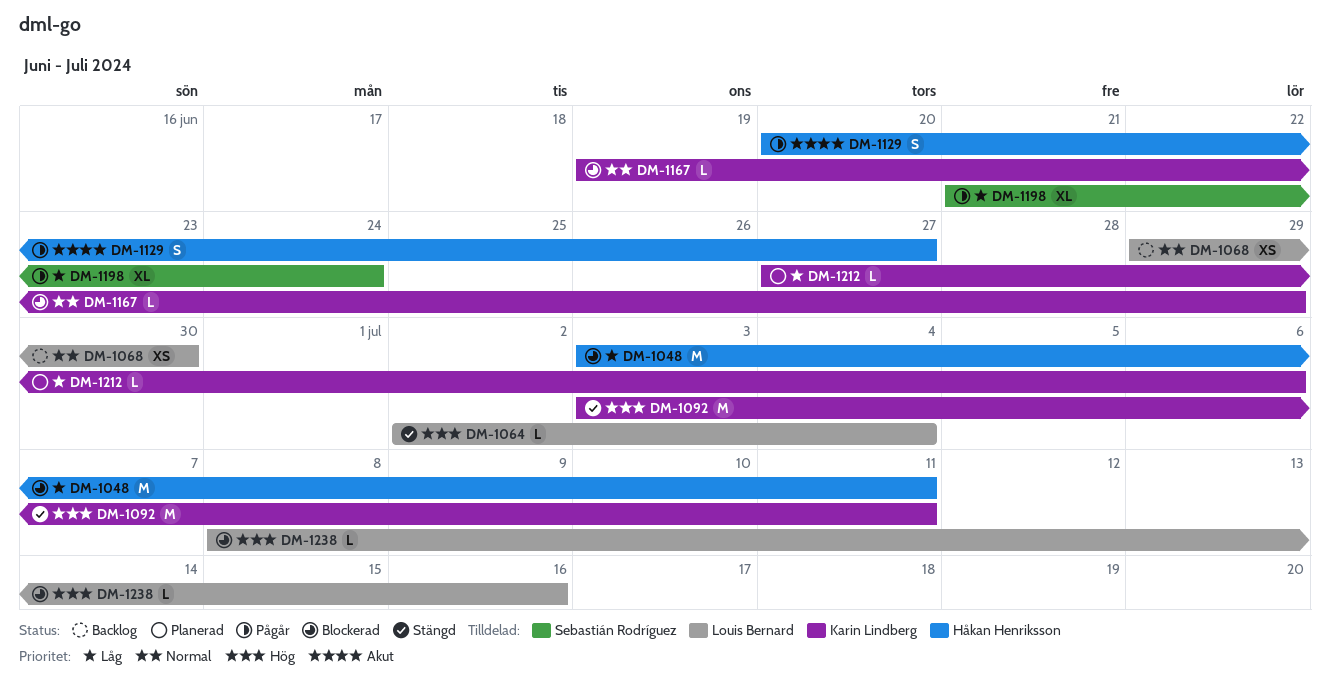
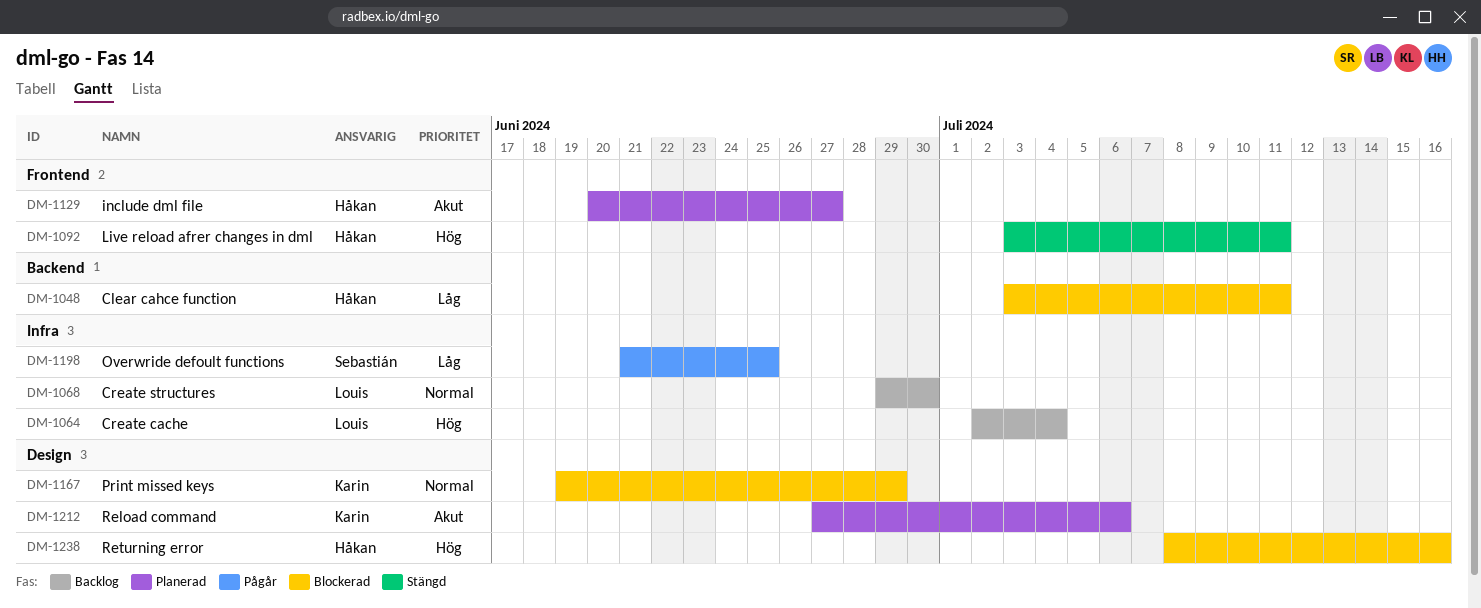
DM-1064, status: Stängd -> Backlog
DM-1092, owner: Karin Lindberg -> Håkan Henriksson
DM-1129, status: Pågår -> Planerad
DM-1198, due: Jun 24 -> Jun 25
DM-1212, priority: Låg -> Akut
DM-1238, owner: Louis Bernard -> Håkan Henriksson

